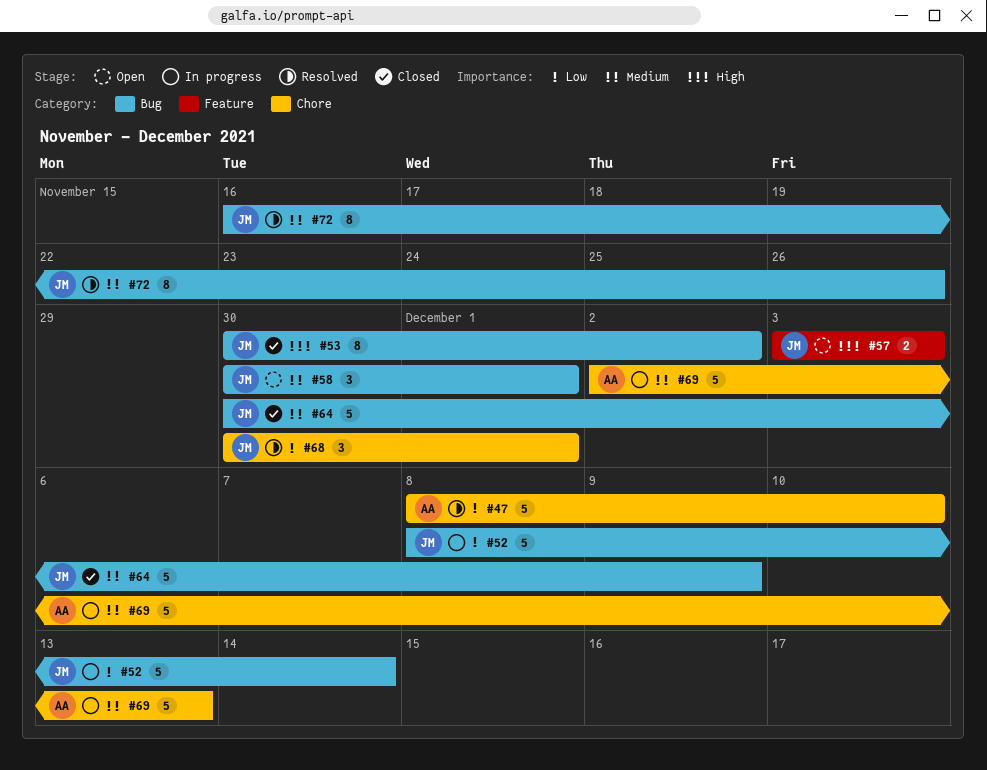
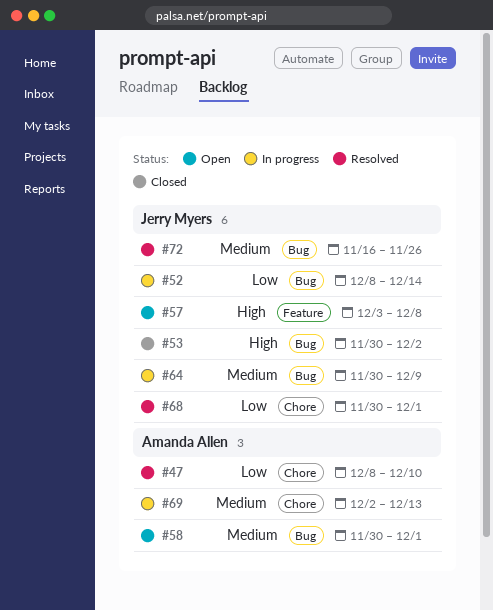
#57, due: Dec 3 -> Dec 8
#58, owner: Jerry Myers -> Amanda Allen
#64, status: Closed -> In progress

